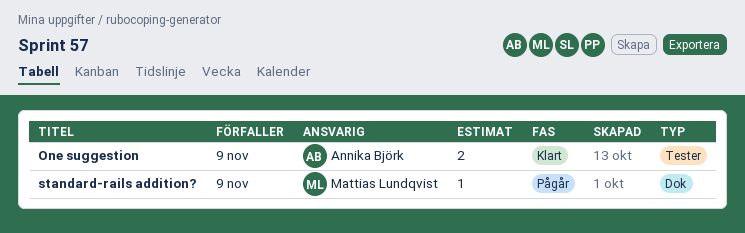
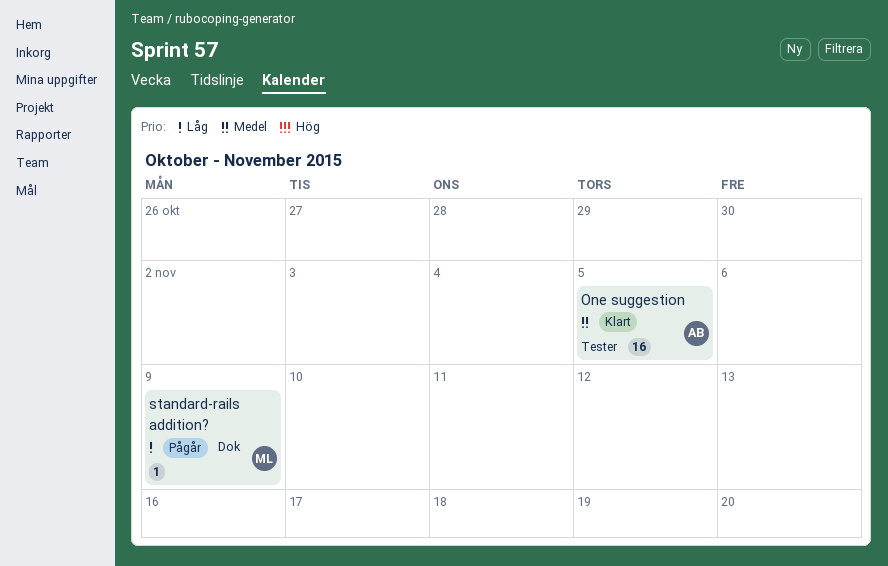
One suggestion, estimate: 2 -> 16
One suggestion, due: Nov 9 -> Nov 5

